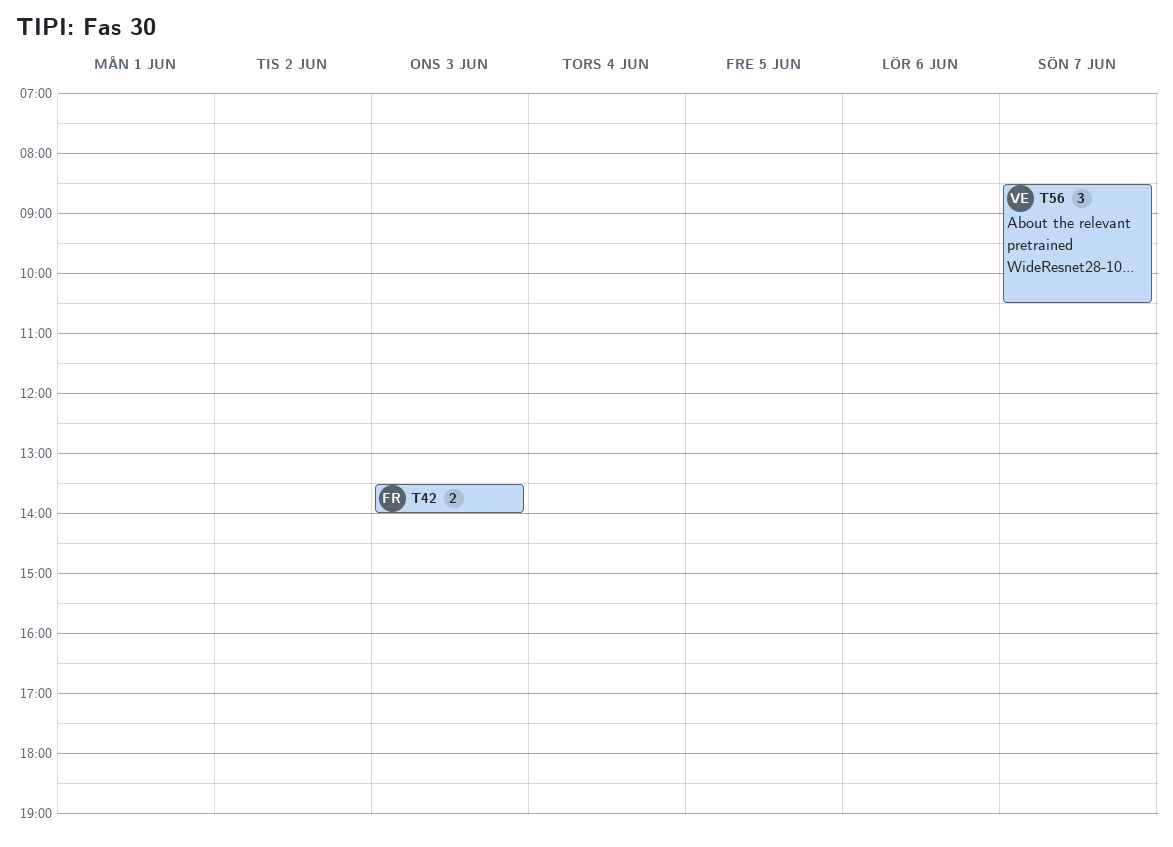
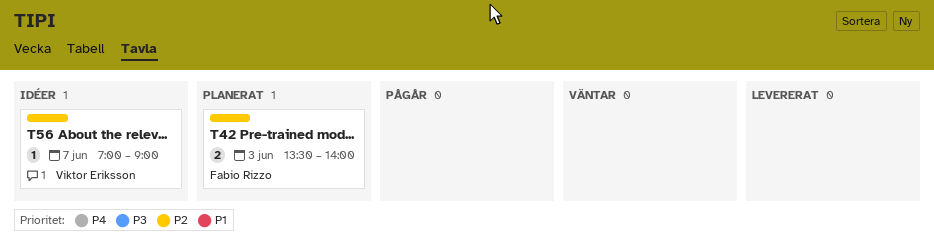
T56, estimate: 3 -> 1
T56, begins: 08:30 -> 07:00
T56, ends: 10:30 -> 09:00

